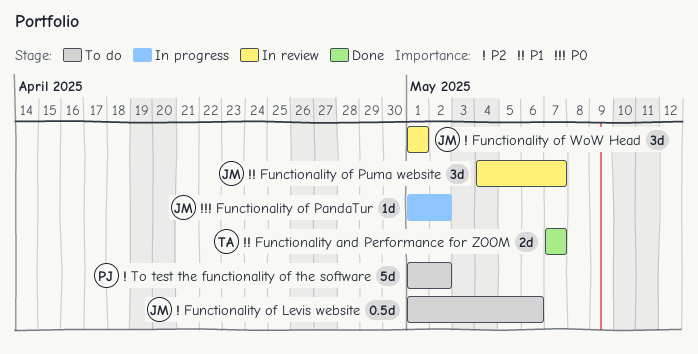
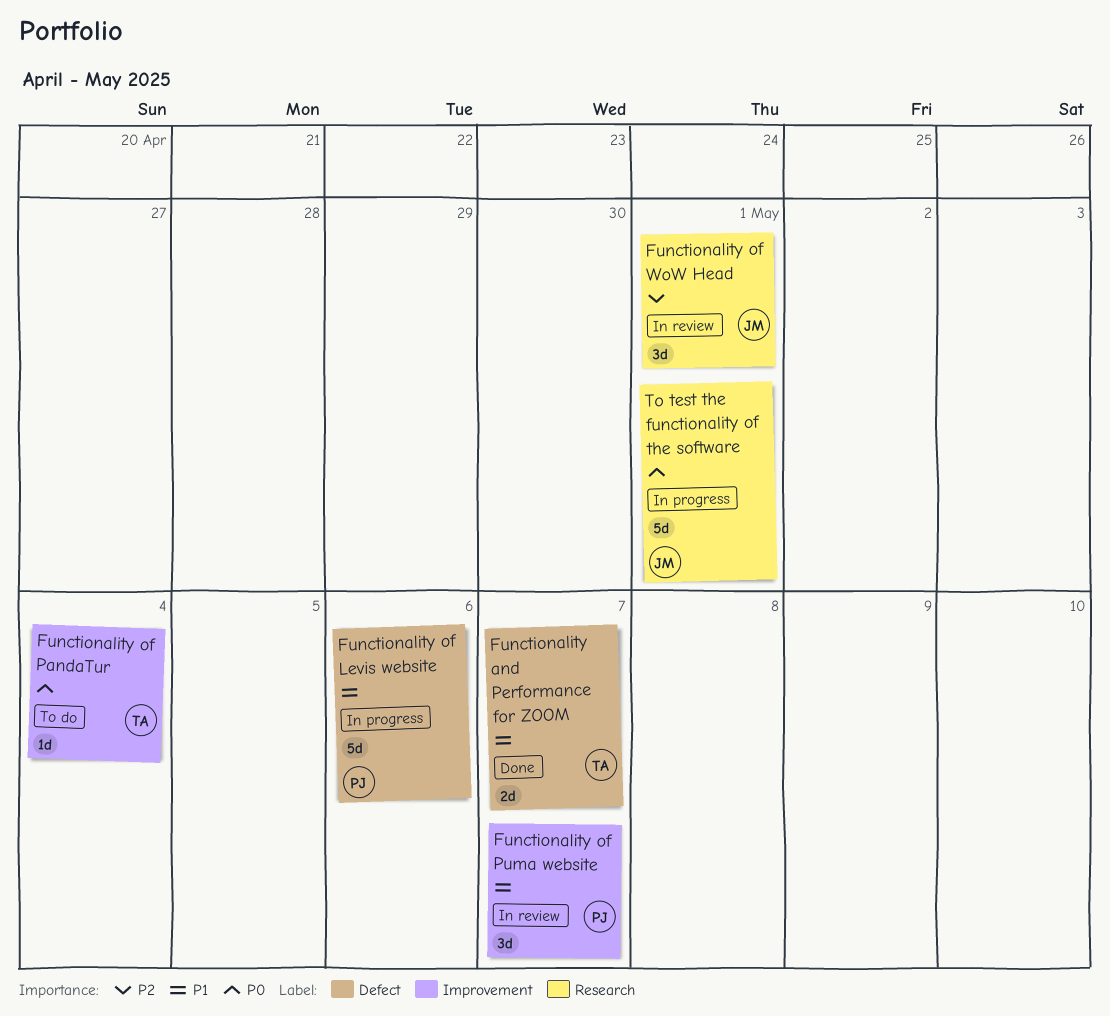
Functionality of Levis website, status: To do -> In progress
Functionality of Levis website, owner: JM -> PJ
Functionality of Levis website, priority: P2 -> P1
Functionality of Levis website, estimate: 0.5d -> 5d
Functionality of PandaTur, status: In progress -> To do
Functionality of PandaTur, owner: JM -> TA
Functionality of PandaTur, due: May 2 -> May 4
Functionality of Puma website, owner: JM -> PJ
To test the functionality of the software, status: To do -> In progress
To test the functionality of the software, owner: PJ -> JM
To test the functionality of the software, priority: P2 -> P0
To test the functionality of the software, due: May 2 -> May 1

